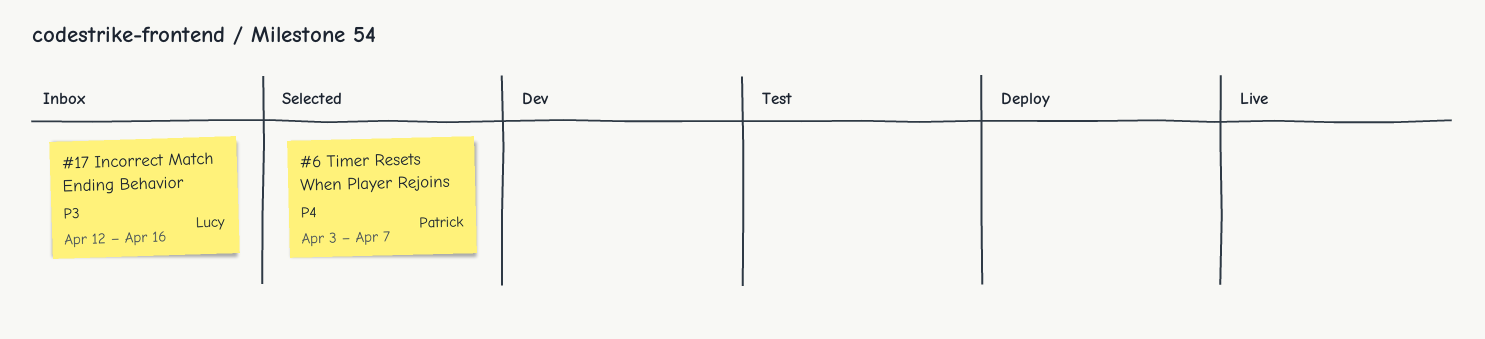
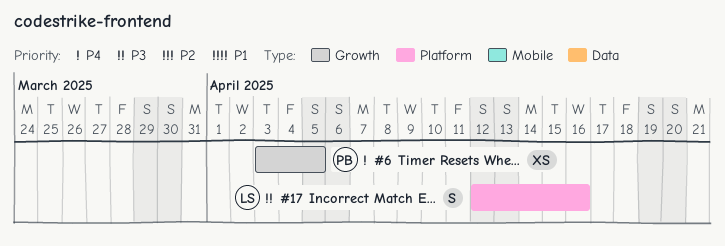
#6, due: Apr 7 -> Apr 5

